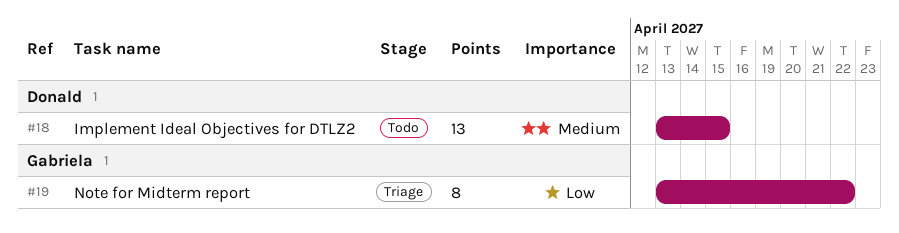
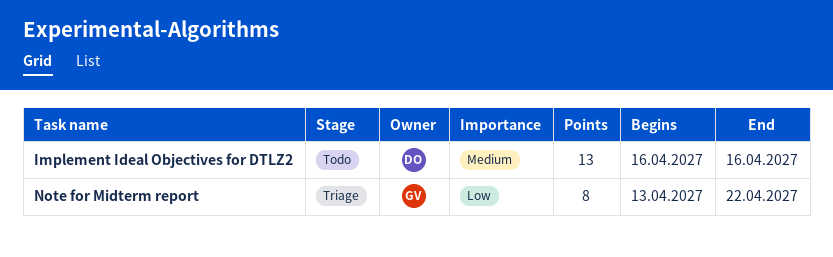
Implement Ideal Objectives for DTLZ2, start: Apr 13 -> Apr 16
Implement Ideal Objectives for DTLZ2, due: Apr 15 -> Apr 16

